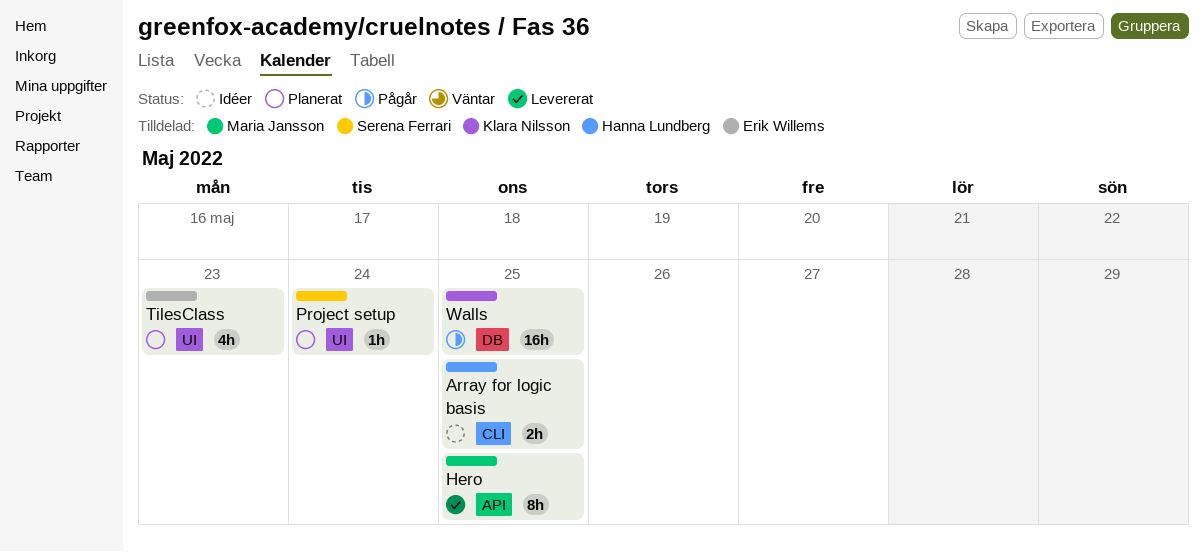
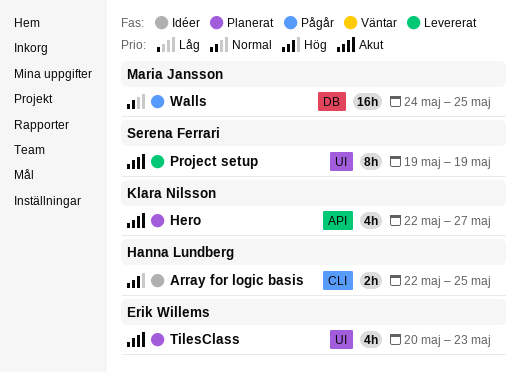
Hero, status: Levererat -> Planerat
Hero, owner: Maria Jansson -> Klara Nilsson
Hero, estimate: 8h -> 4h
Hero, due: May 25 -> May 27
Project setup, status: Planerat -> Levererat
Project setup, estimate: 1h -> 8h
Project setup, due: May 24 -> May 19
Walls, owner: Klara Nilsson -> Maria Jansson

